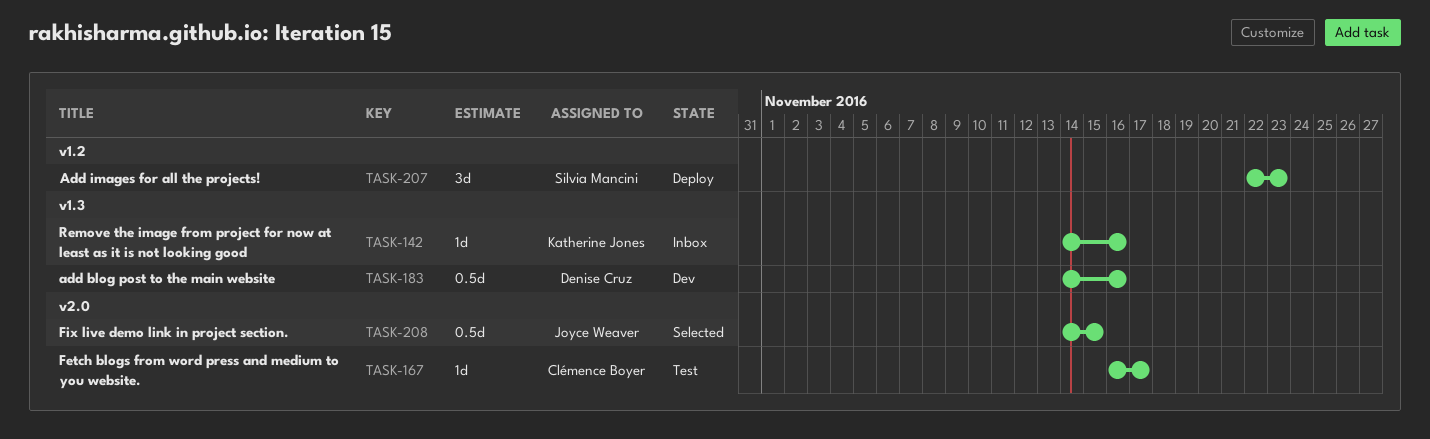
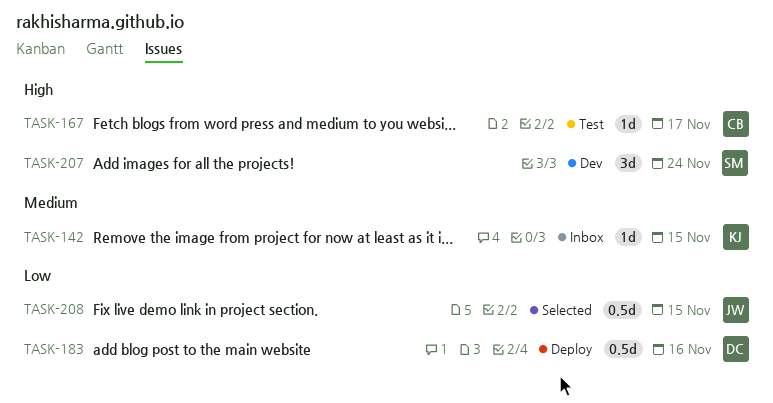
TASK-142, due: Nov 16 -> Nov 15
TASK-183, status: Dev -> Deploy
TASK-207, status: Deploy -> Dev
TASK-207, due: Nov 23 -> Nov 24

